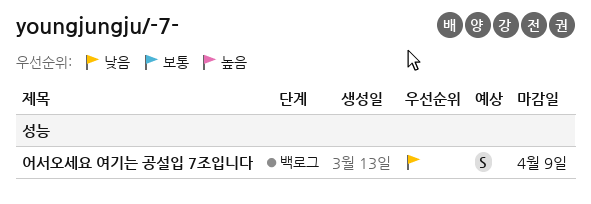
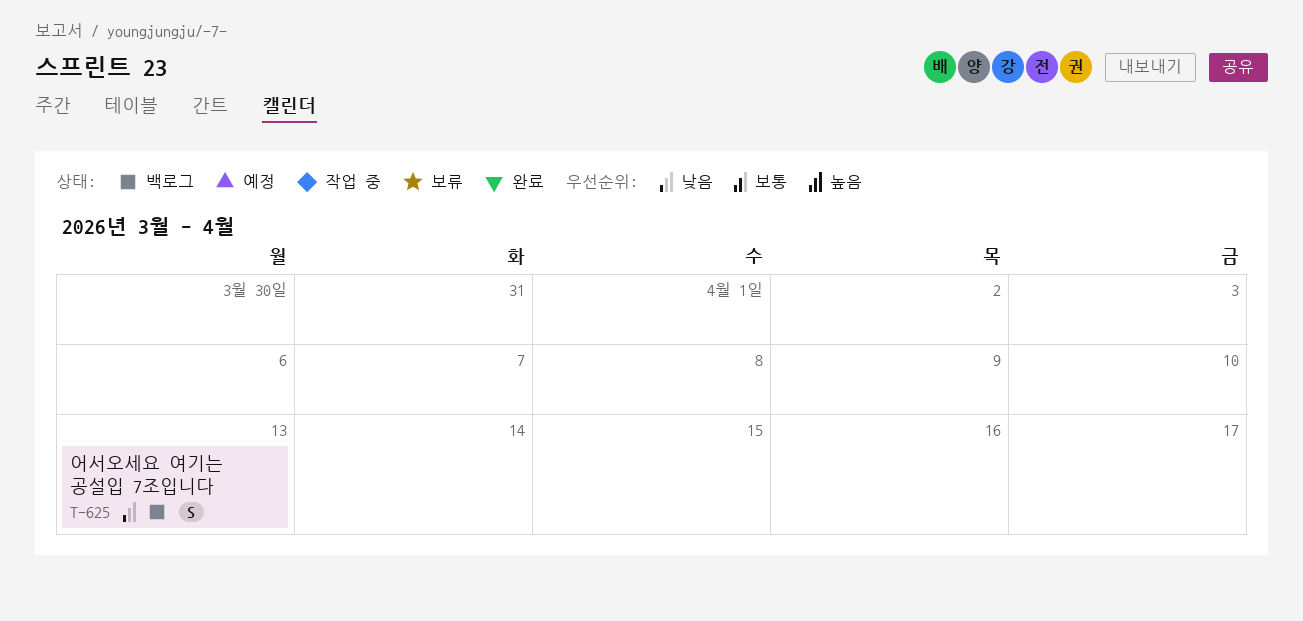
어서오세요 여기는 공설입 7조입니다, due: Apr 9 -> Apr 13

